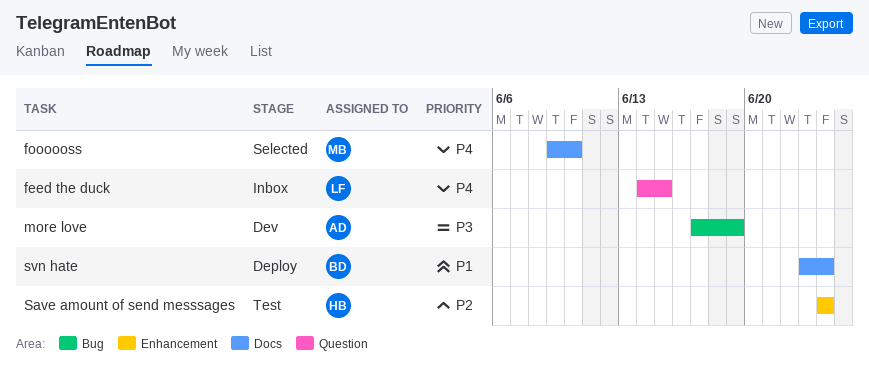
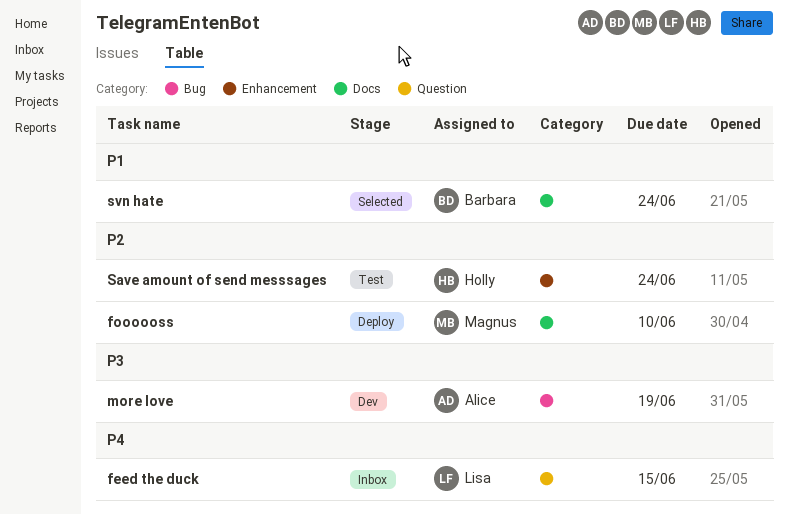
foooooss, status: Selected -> Deploy
foooooss, priority: P4 -> P2
svn hate, status: Deploy -> Selected

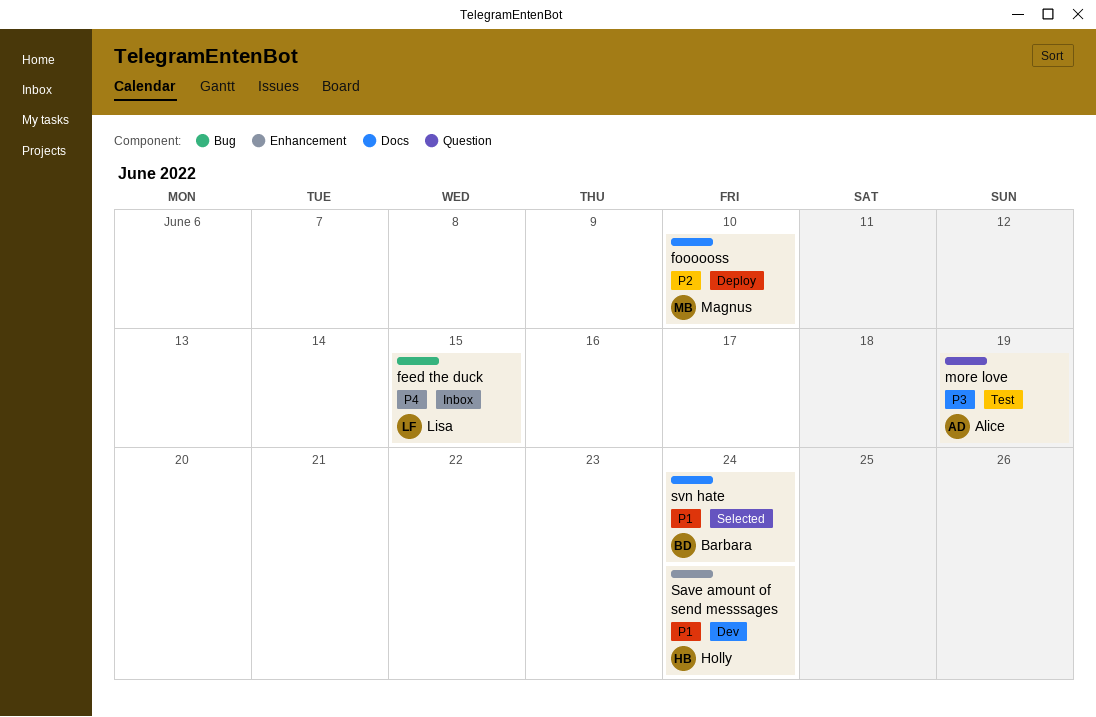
feed the duck, label: Question -> Bug
more love, status: Dev -> Test
more love, label: Bug -> Question
Save amount of send messsages, status: Test -> Dev
Save amount of send messsages, priority: P2 -> P1

